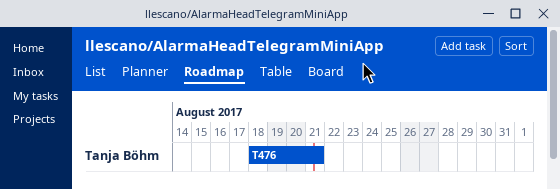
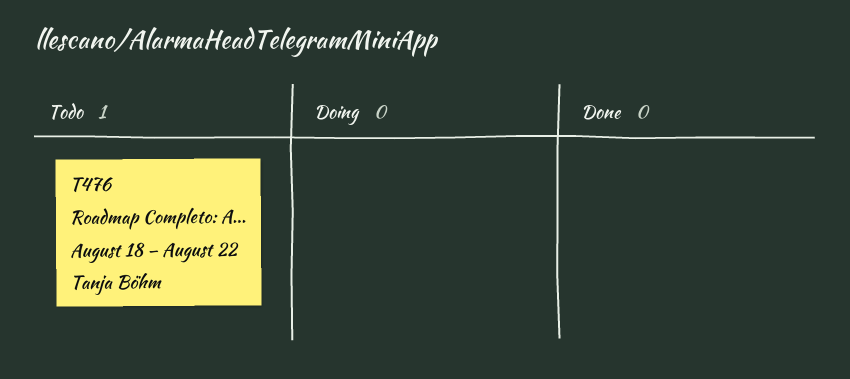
T476, due: Aug 21 -> Aug 22

